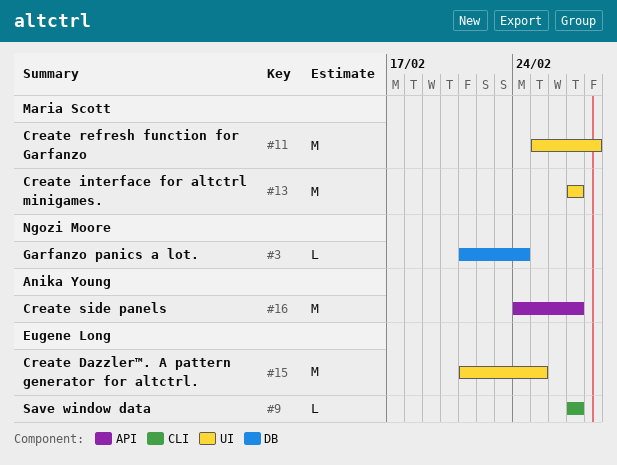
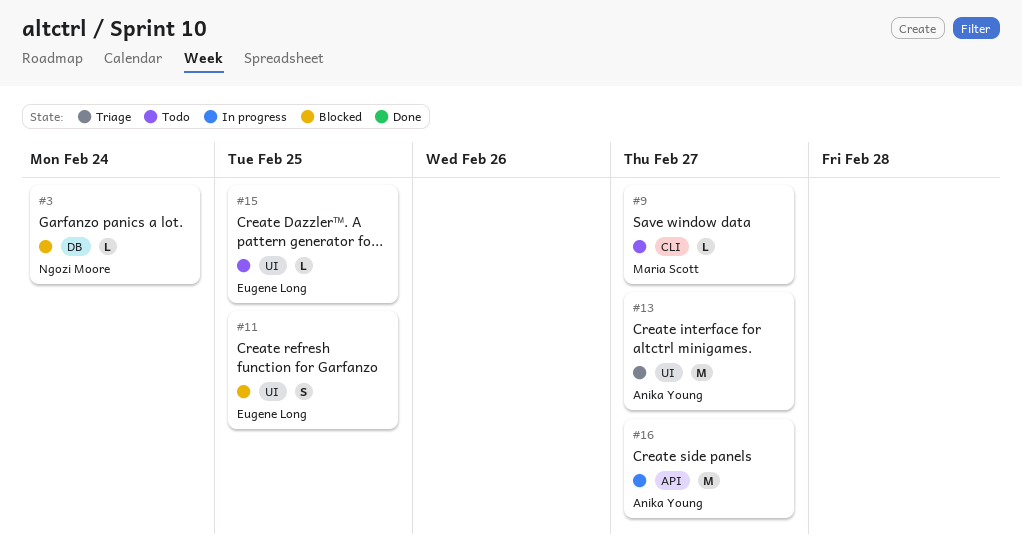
#9, owner: Eugene Long -> Maria Scott
#11, owner: Maria Scott -> Eugene Long
#11, estimate: M -> S
#11, due: Feb 28 -> Feb 25
#13, owner: Maria Scott -> Anika Young
#15, estimate: M -> L

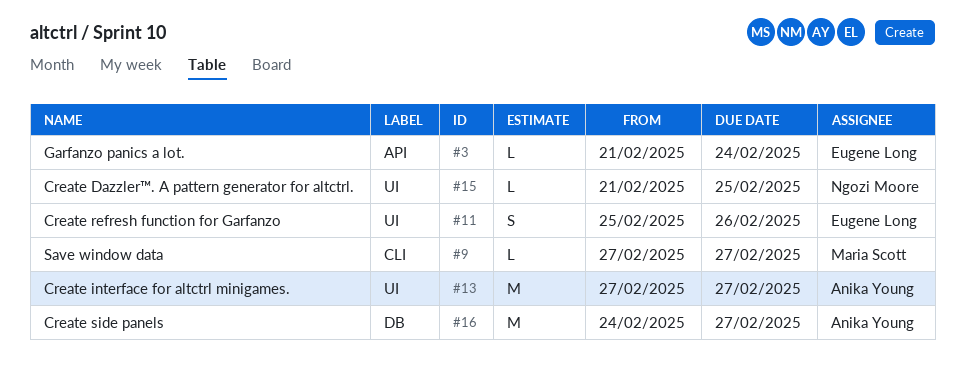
#3, owner: Ngozi Moore -> Eugene Long
#3, label: DB -> API
#11, due: Feb 25 -> Feb 26
#15, owner: Eugene Long -> Ngozi Moore
#16, label: API -> DB

